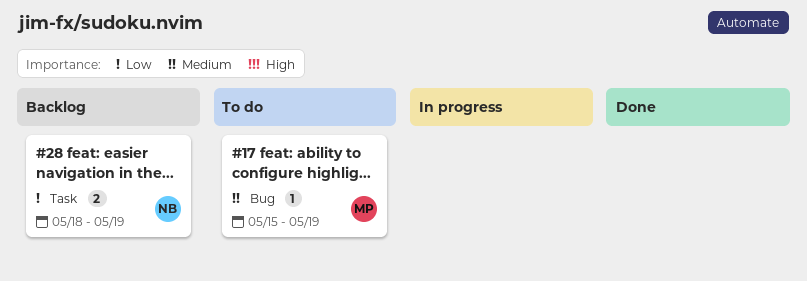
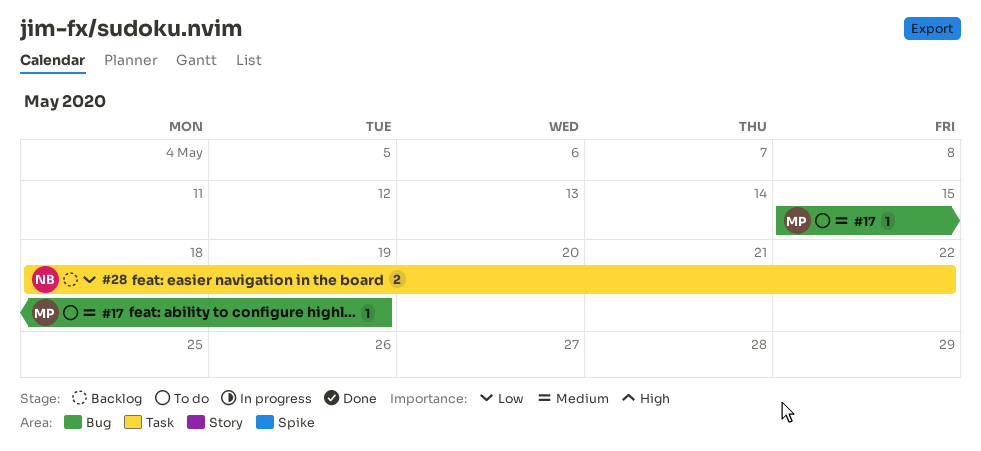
#28, due: May 19 -> May 22

